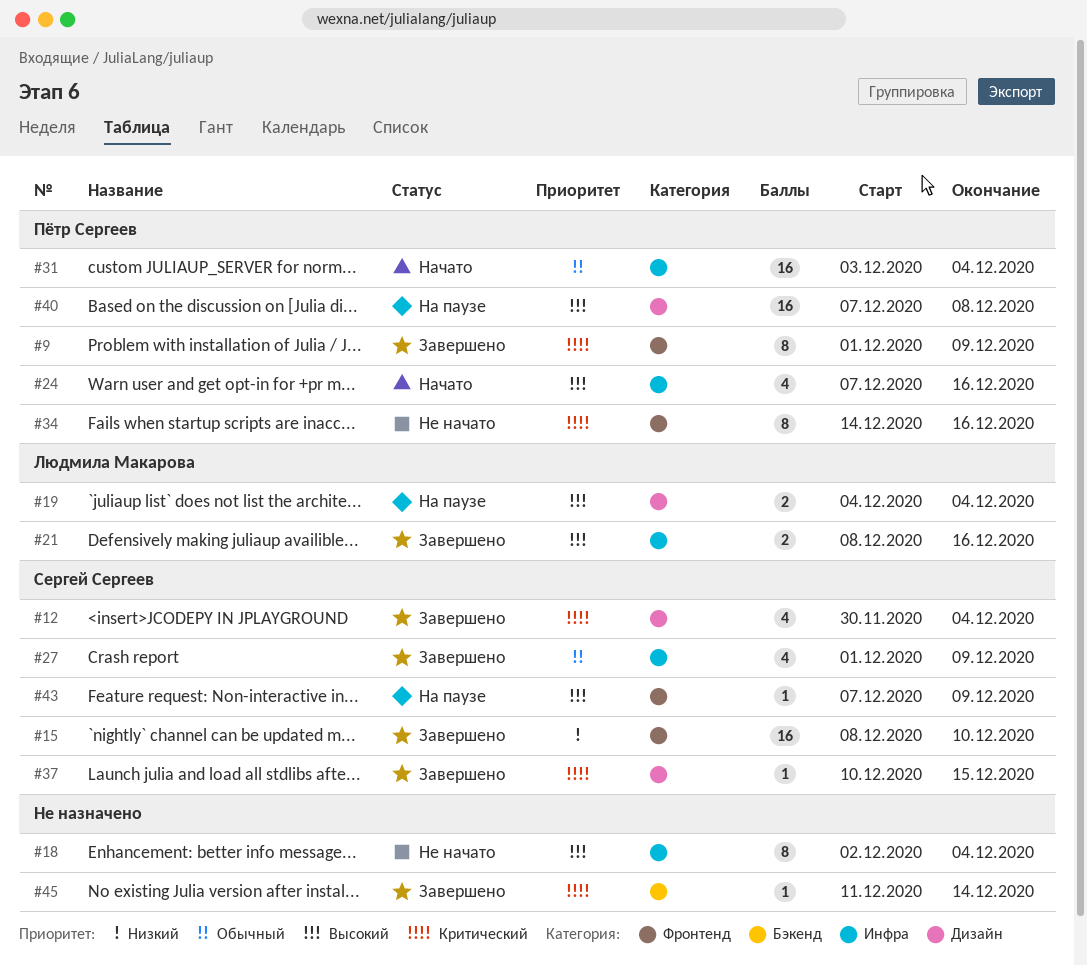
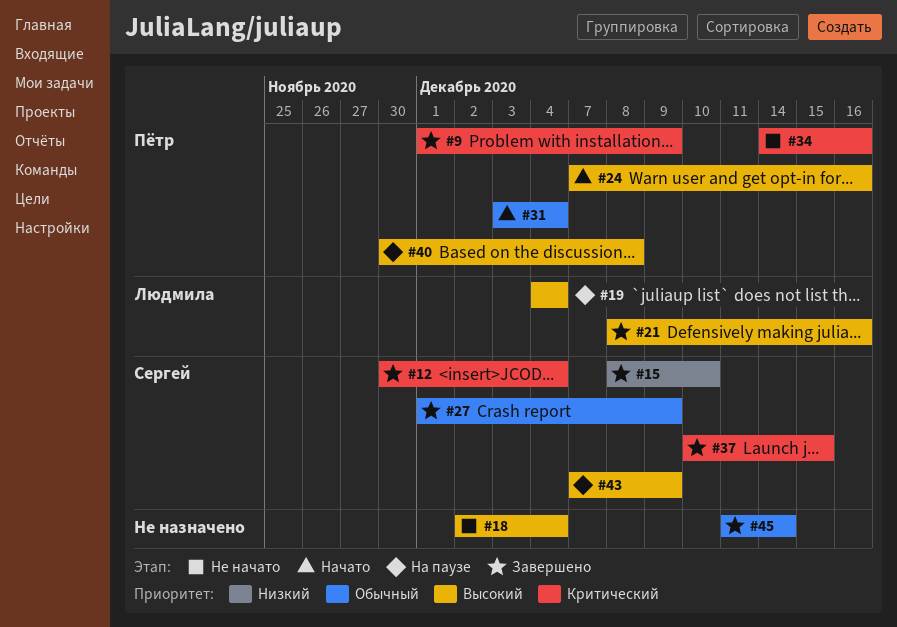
#40, start: Dec 7 -> Nov 30
#45, priority: Критический -> Обычный

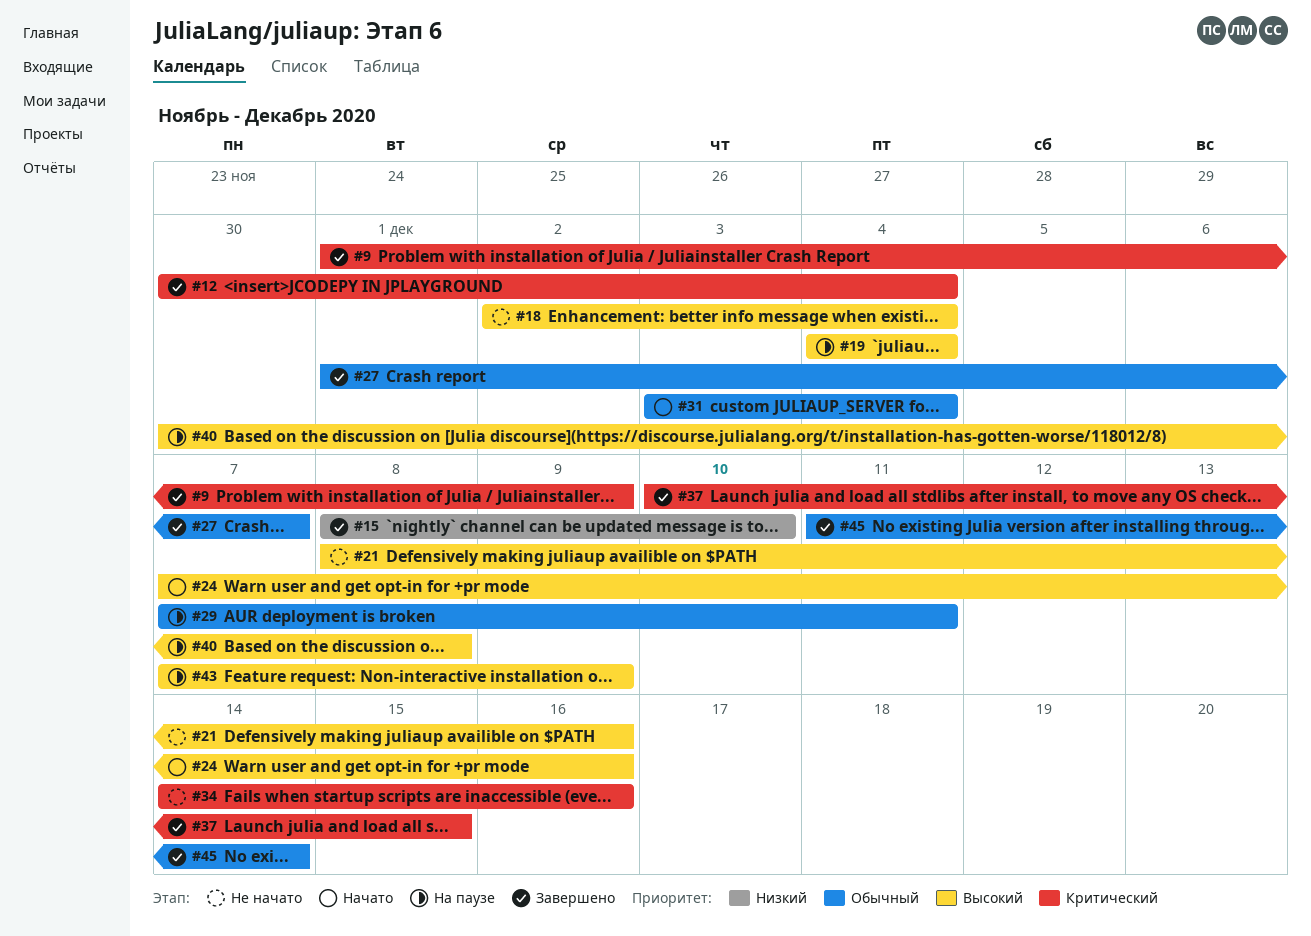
#21, status: Завершено -> Не начато
#27, due: Dec 9 -> Dec 7
#29: none -> present

